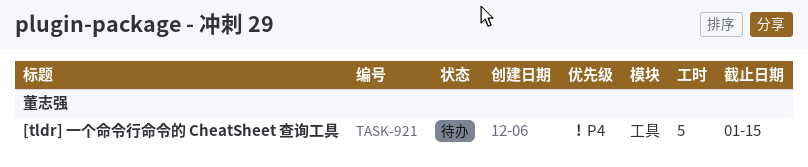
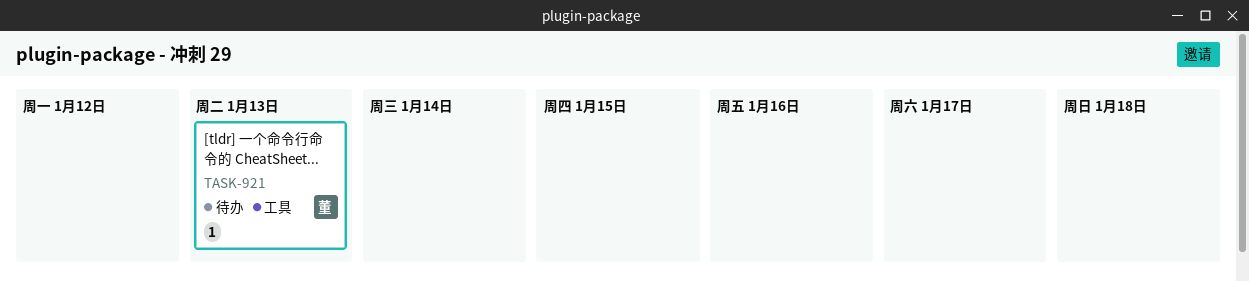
TASK-921, estimate: 5 -> 1
TASK-921, due: Jan 15 -> Jan 13

